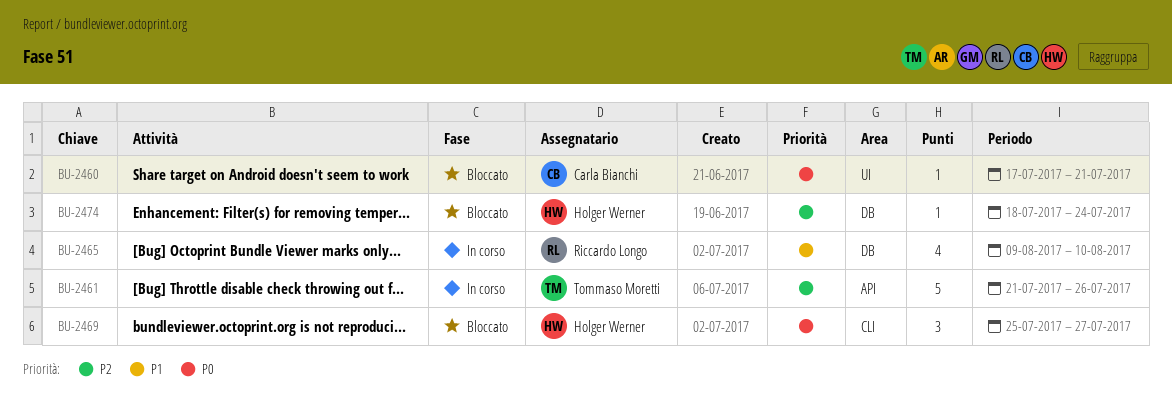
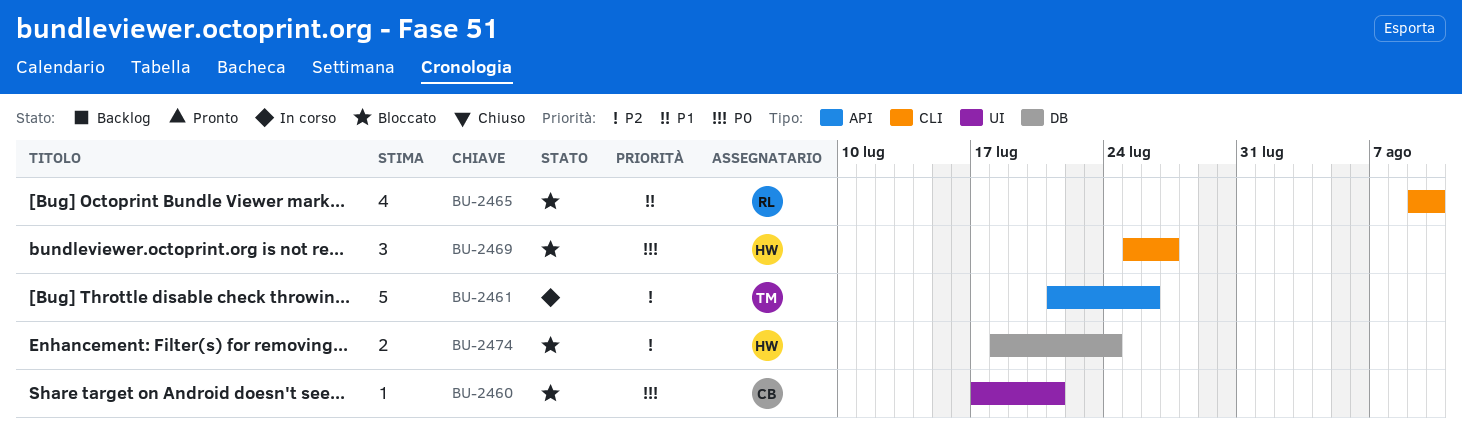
BU-2465, status: In corso -> Bloccato
BU-2465, label: DB -> CLI
BU-2474, estimate: 1 -> 2

